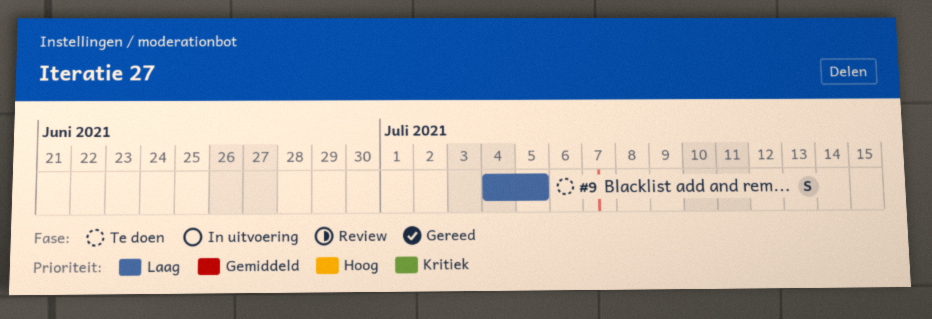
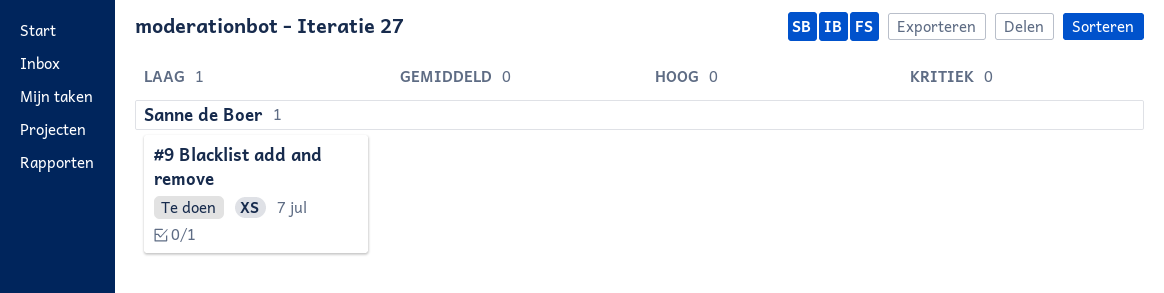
#9, estimate: S -> XS
#9, due: Jul 5 -> Jul 7

